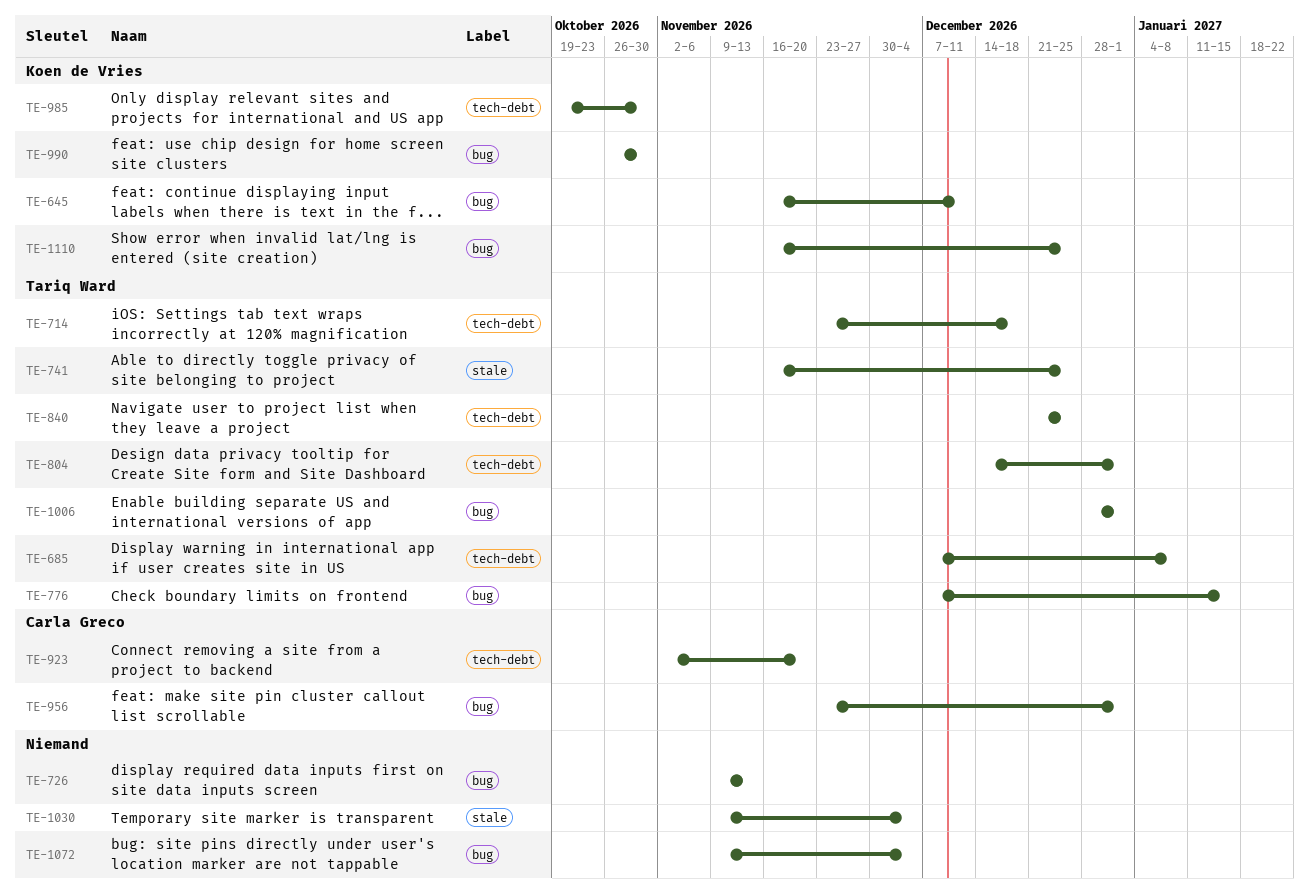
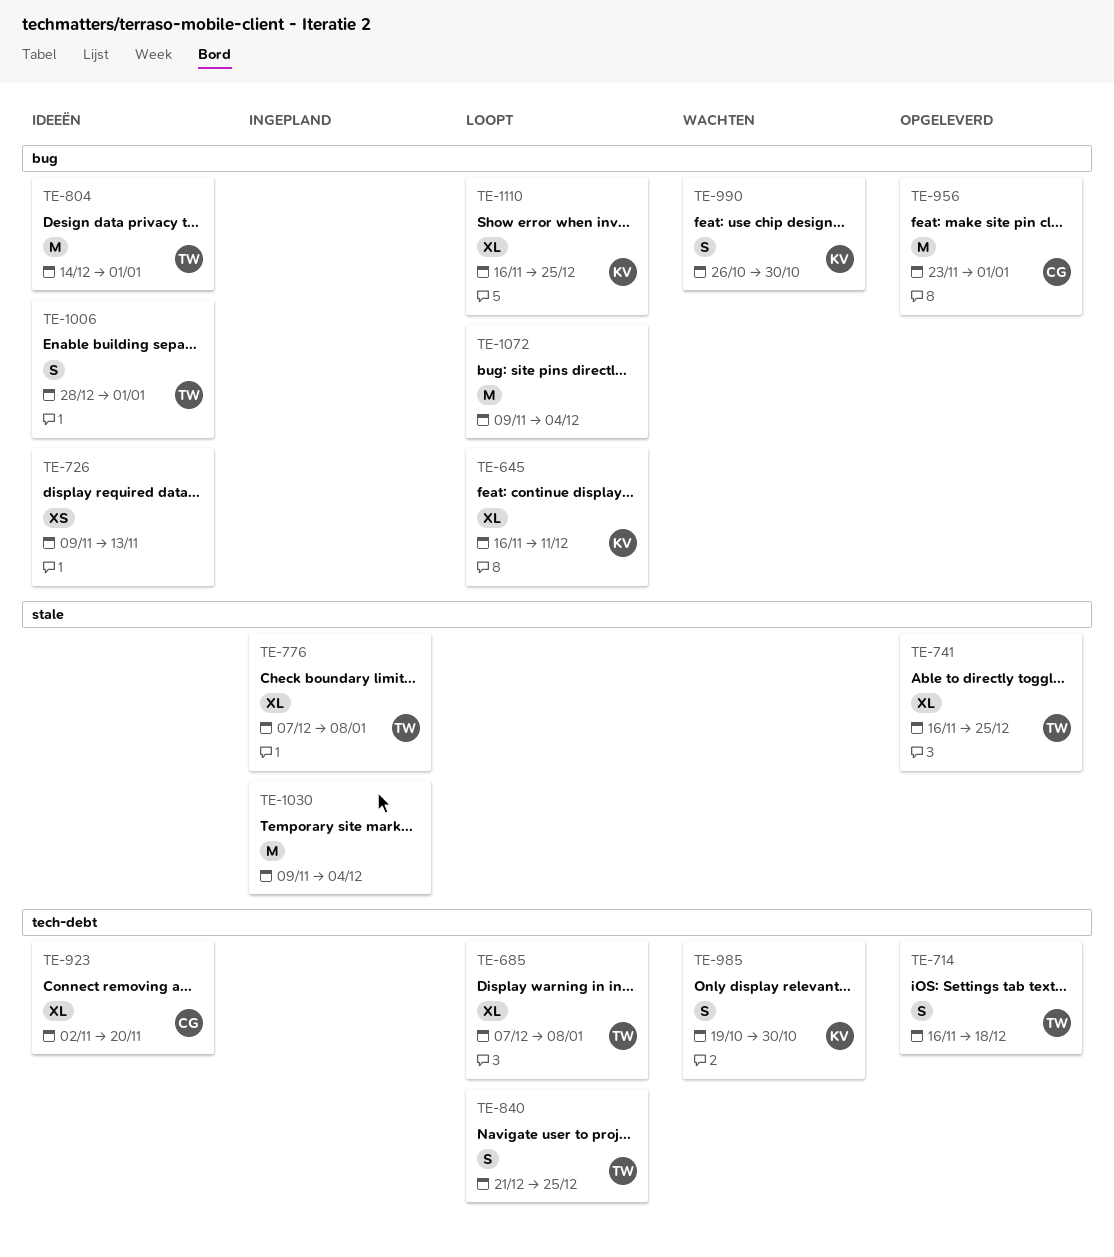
TE-714, start: Nov 23 -> Nov 16
TE-776, label: bug -> stale
TE-776, due: Jan 15 -> Jan 8
TE-804, label: tech-debt -> bug

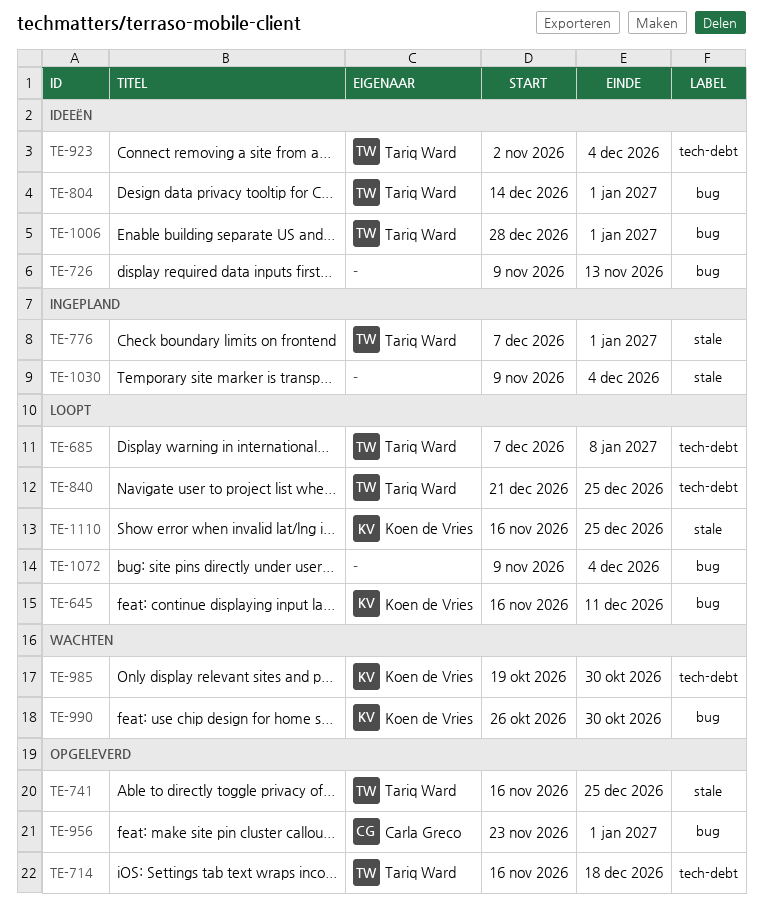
TE-776, due: Jan 8 -> Jan 1
TE-923, owner: Carla Greco -> Tariq Ward
TE-923, due: Nov 20 -> Dec 4
TE-1110, label: bug -> stale

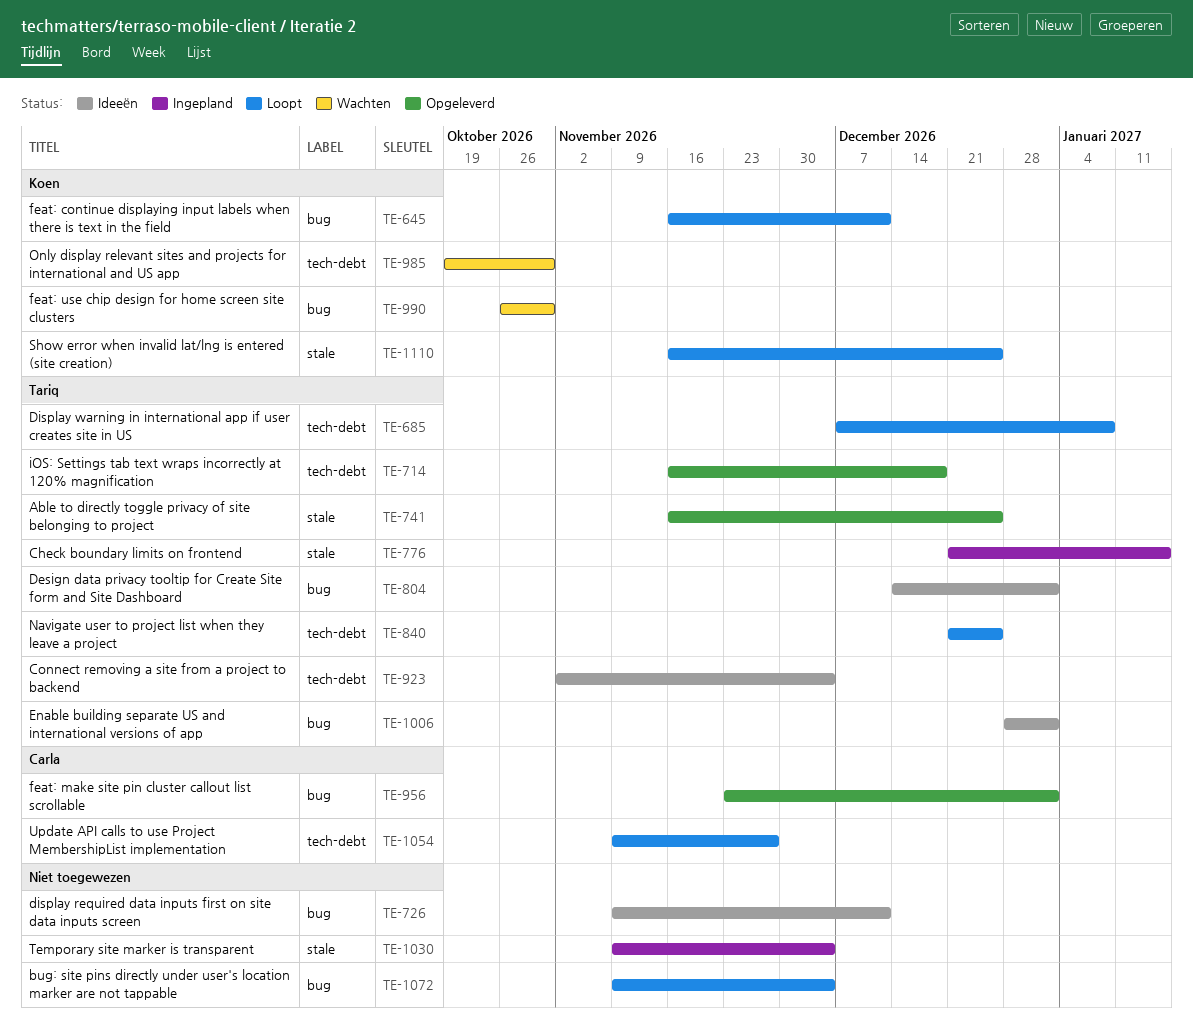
TE-726, due: Nov 13 -> Dec 11
TE-776, start: Dec 7 -> Dec 21
TE-776, due: Jan 1 -> Jan 15
TE-1054: none -> present

